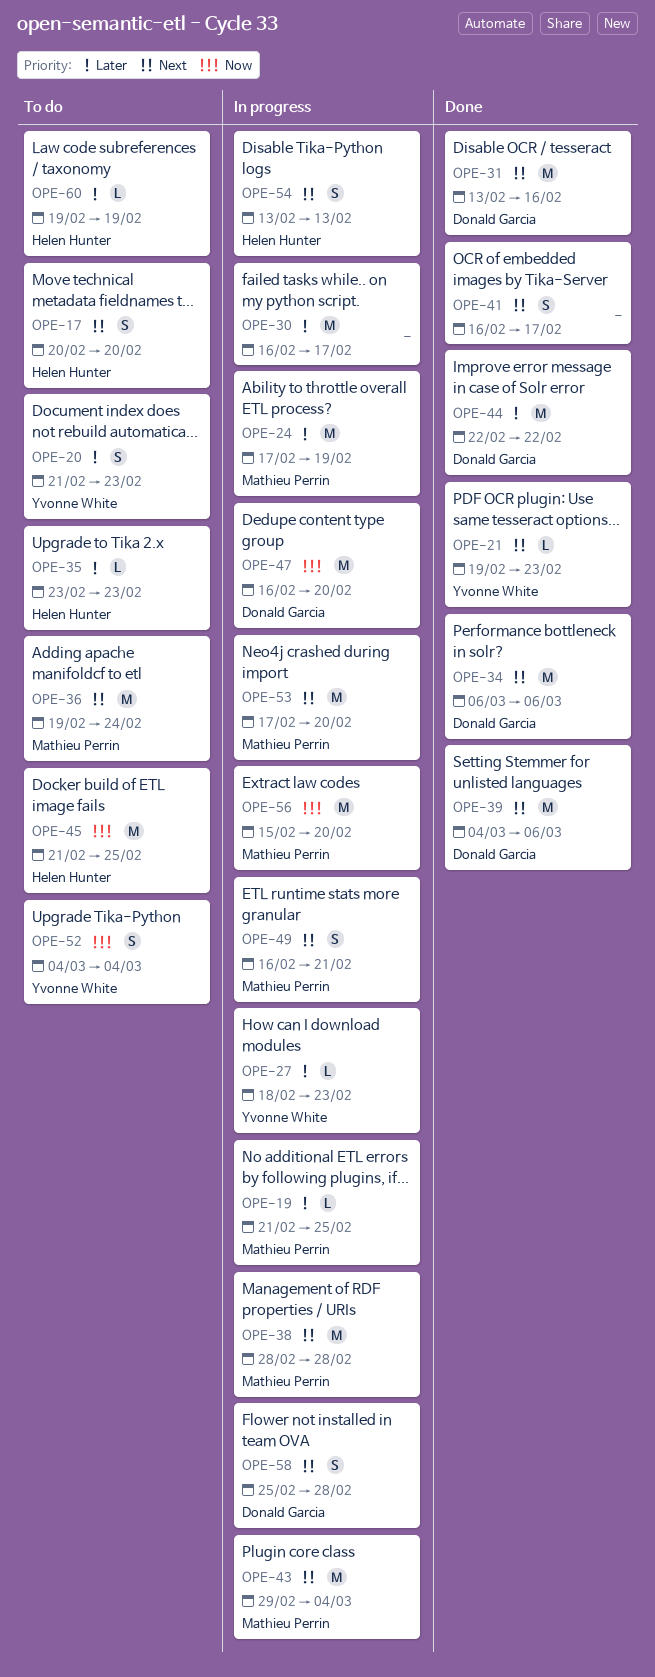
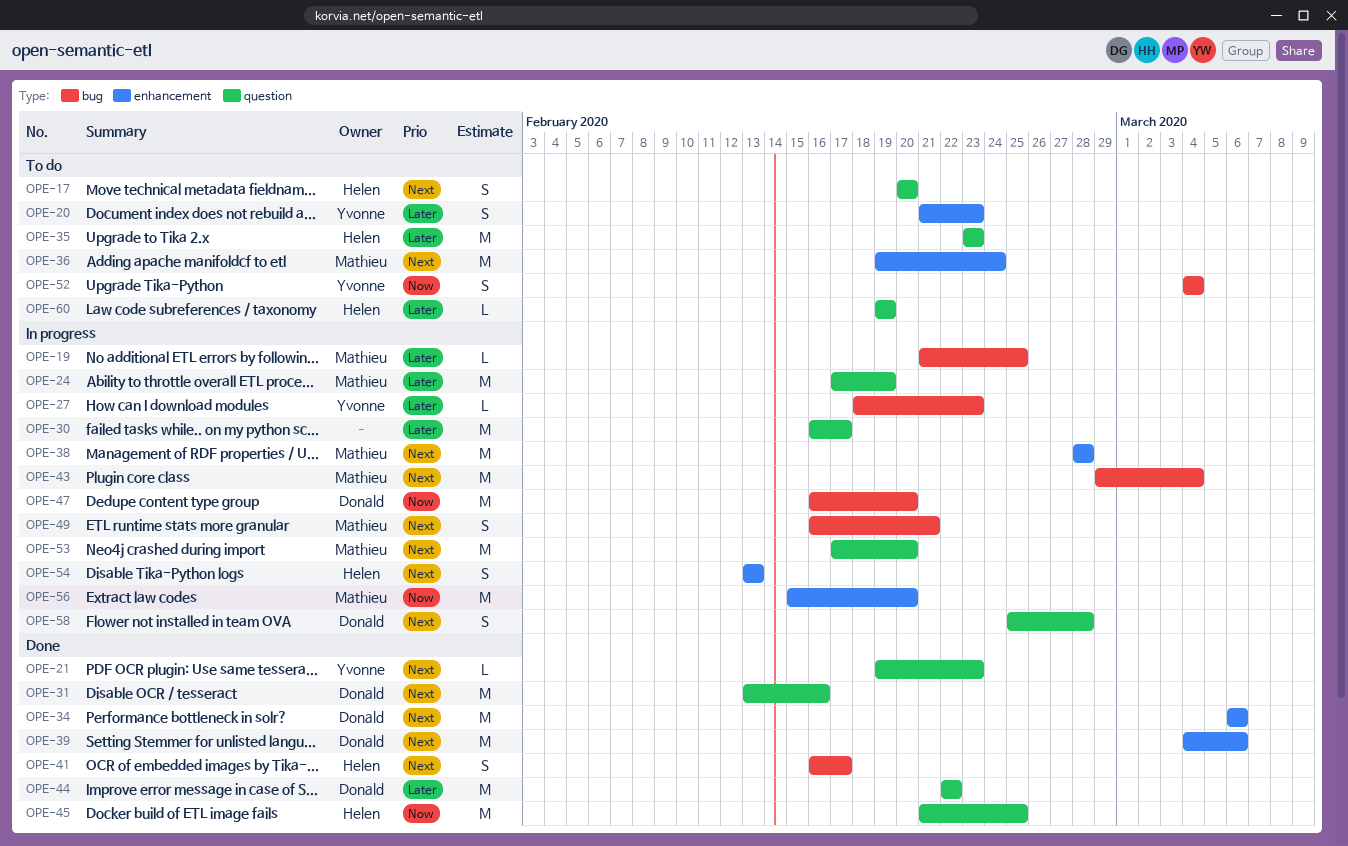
OPE-35, estimate: L -> M
OPE-41, owner: none -> Helen Hunter
OPE-45, status: To do -> Done

